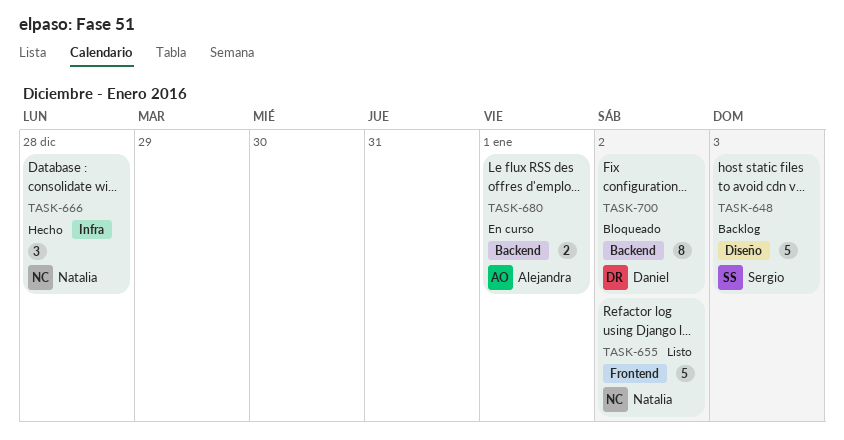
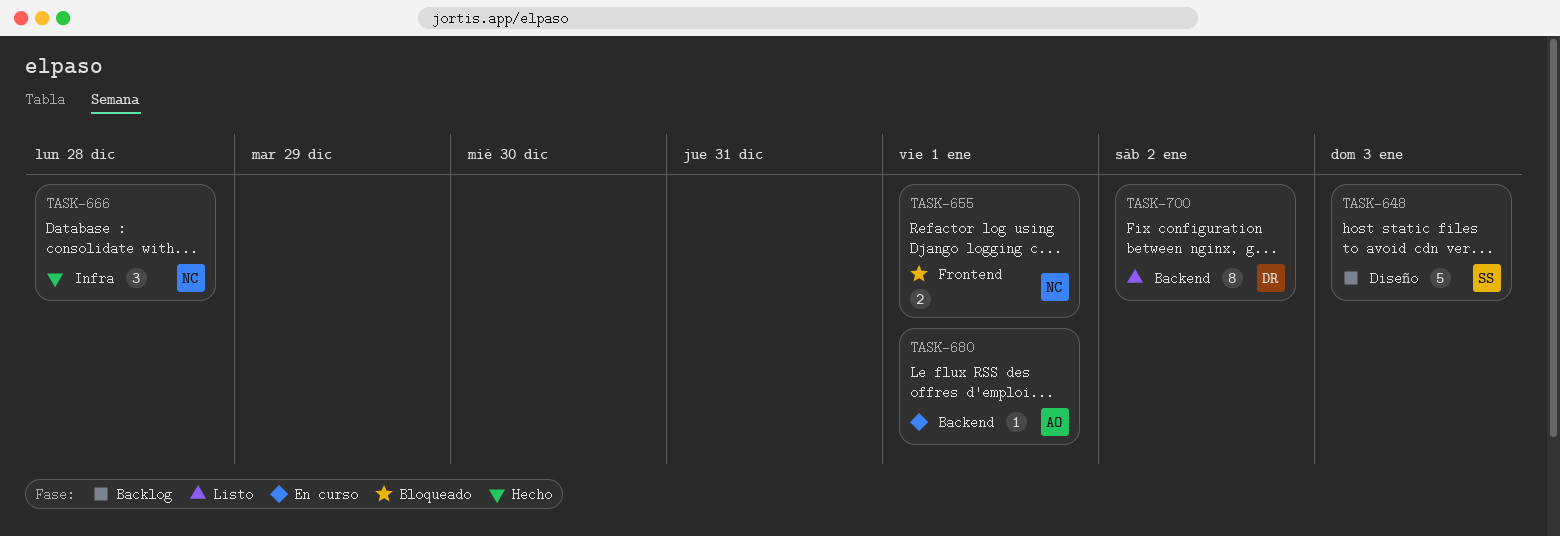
TASK-655, status: Listo -> Bloqueado
TASK-655, estimate: 5 -> 2
TASK-655, due: Jan 2 -> Jan 1
TASK-680, estimate: 2 -> 1
TASK-700, status: Bloqueado -> Listo

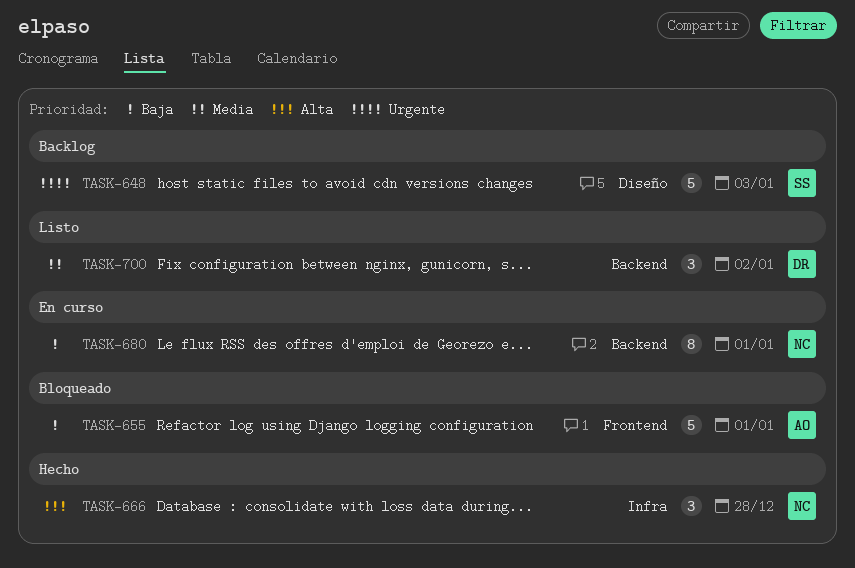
TASK-655, owner: NC -> AO
TASK-655, estimate: 2 -> 5
TASK-680, owner: AO -> NC
TASK-680, estimate: 1 -> 8
TASK-700, estimate: 8 -> 3

